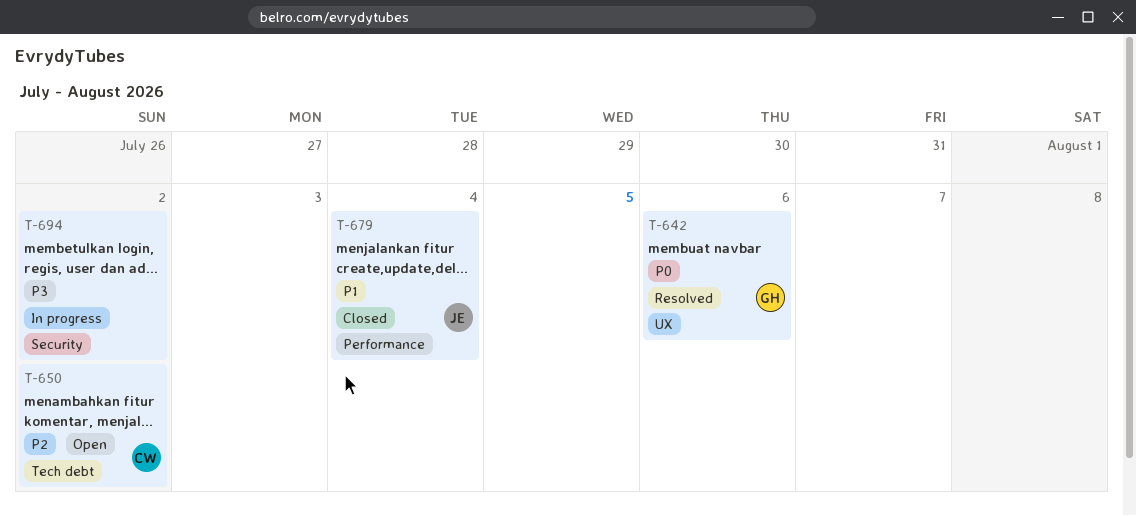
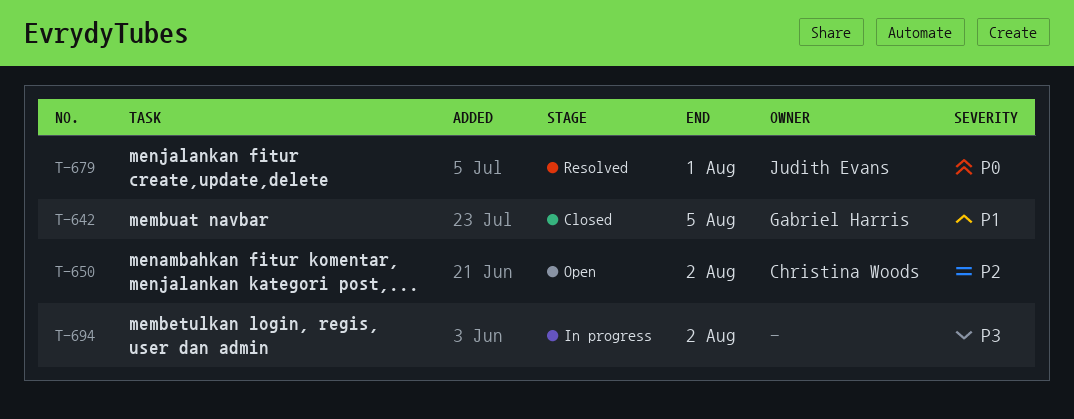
T-642, status: Resolved -> Closed
T-642, priority: P0 -> P1
T-642, due: Aug 6 -> Aug 5
T-679, status: Closed -> Resolved
T-679, priority: P1 -> P0
T-679, due: Aug 4 -> Aug 1

